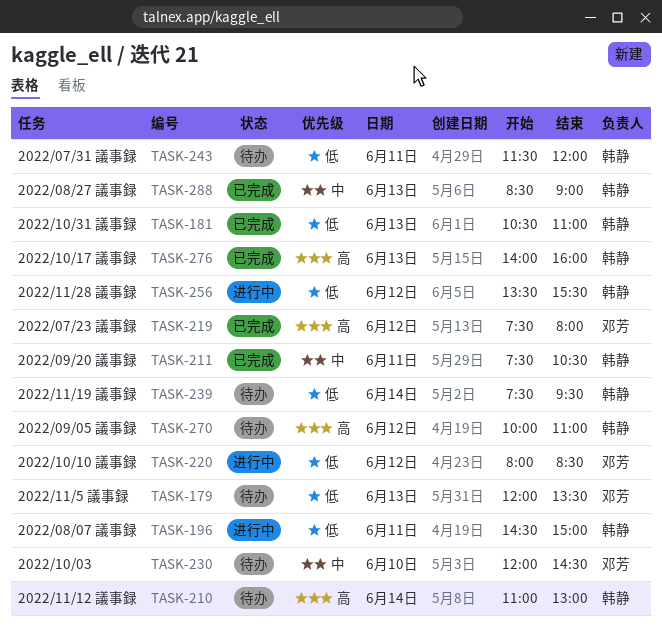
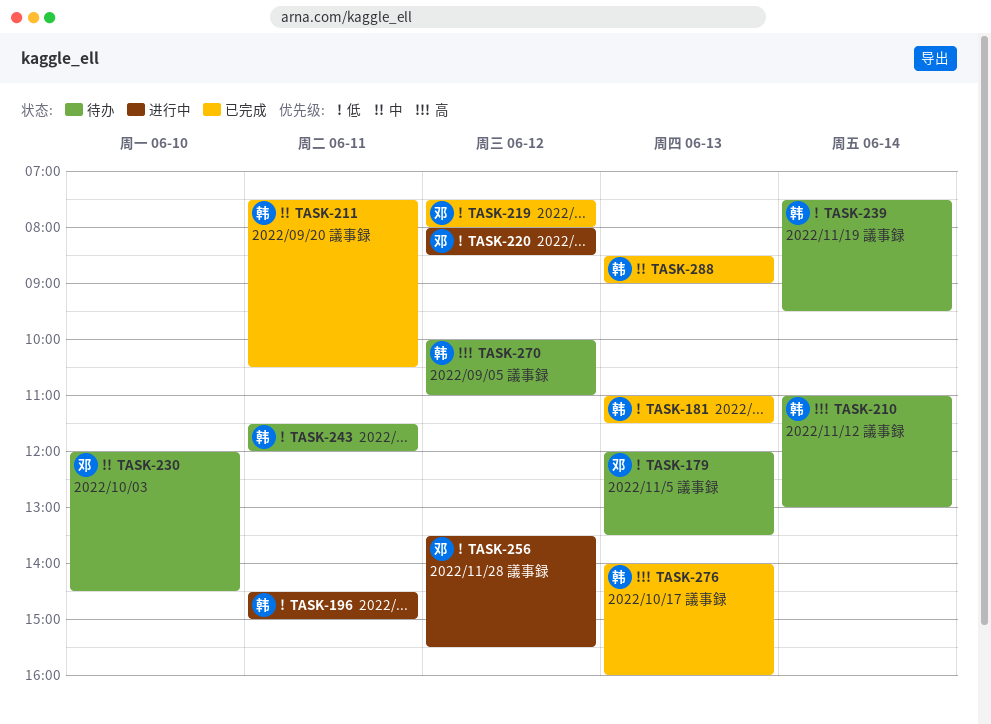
TASK-181, begins: 10:30 -> 11:00
TASK-181, ends: 11:00 -> 11:30
TASK-219, priority: 高 -> 低
TASK-256, owner: 韩静 -> 邓芳

